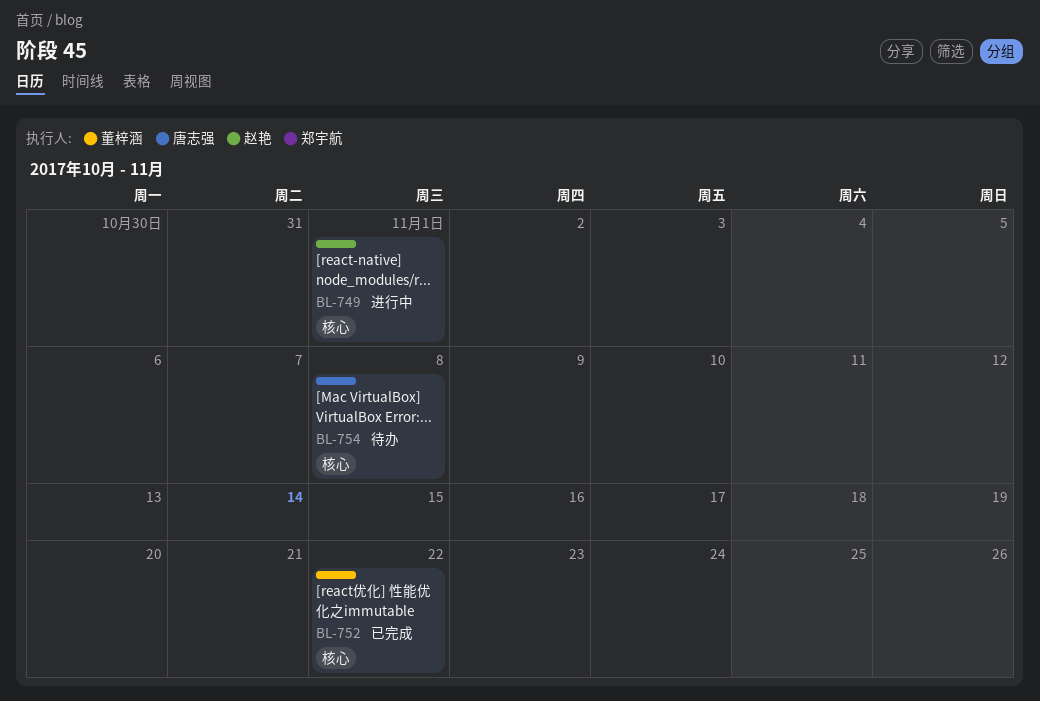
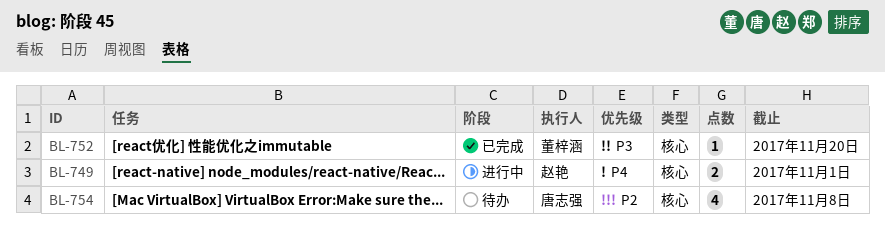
BL-752, due: Nov 22 -> Nov 20

